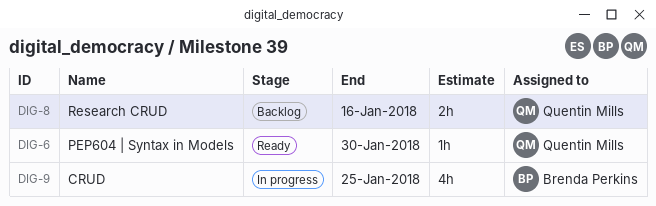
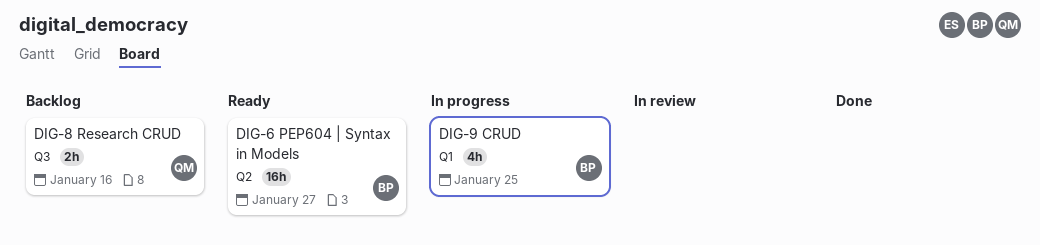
DIG-6, owner: Quentin Mills -> Brenda Perkins
DIG-6, estimate: 1h -> 16h
DIG-6, due: Jan 30 -> Jan 27

